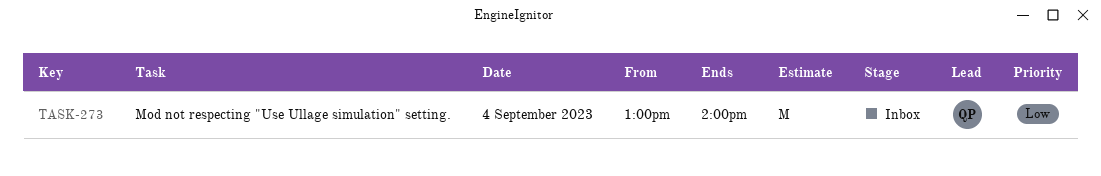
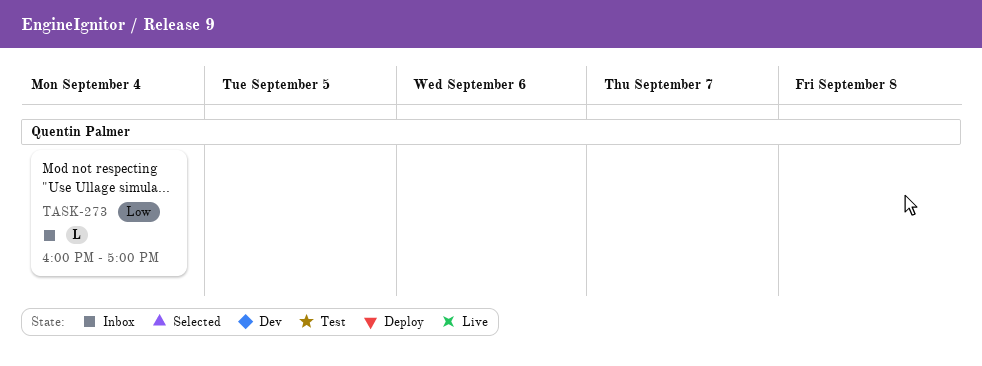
TASK-273, estimate: M -> L
TASK-273, begins: 13:00 -> 16:00
TASK-273, ends: 14:00 -> 17:00

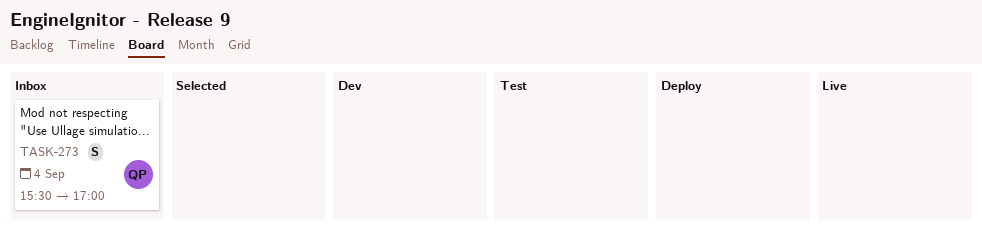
TASK-273, estimate: L -> S
TASK-273, begins: 16:00 -> 15:30

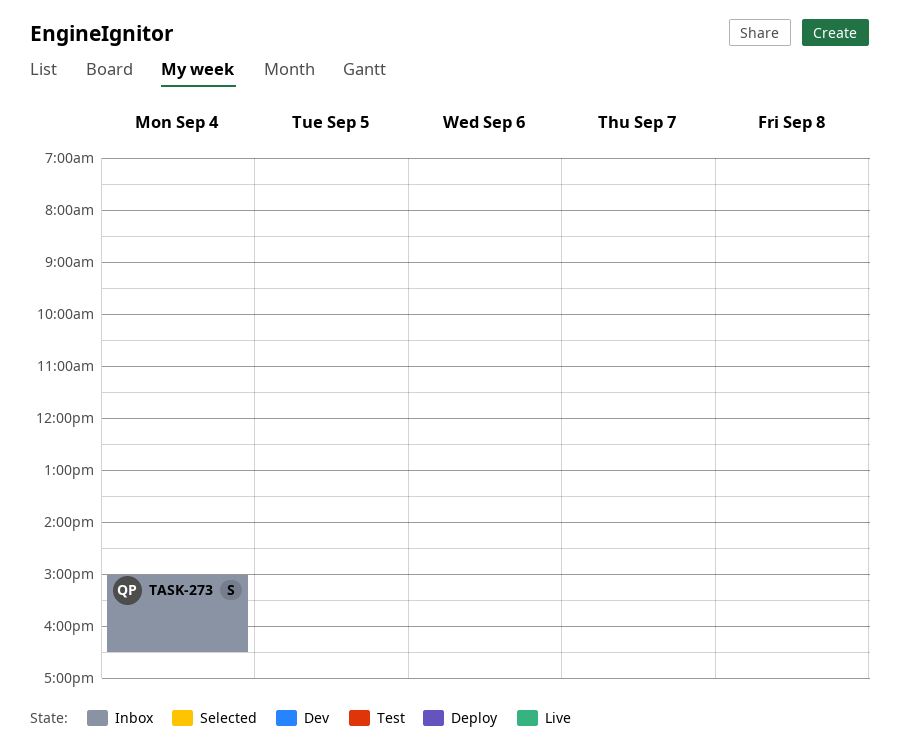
TASK-273, begins: 15:30 -> 15:00
TASK-273, ends: 17:00 -> 16:30

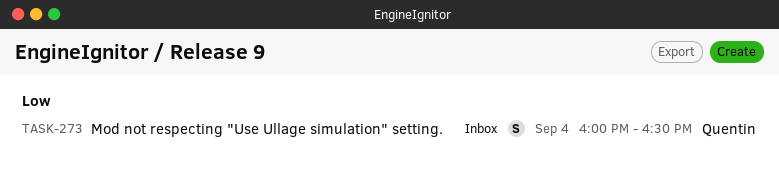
TASK-273, begins: 15:00 -> 16:00

